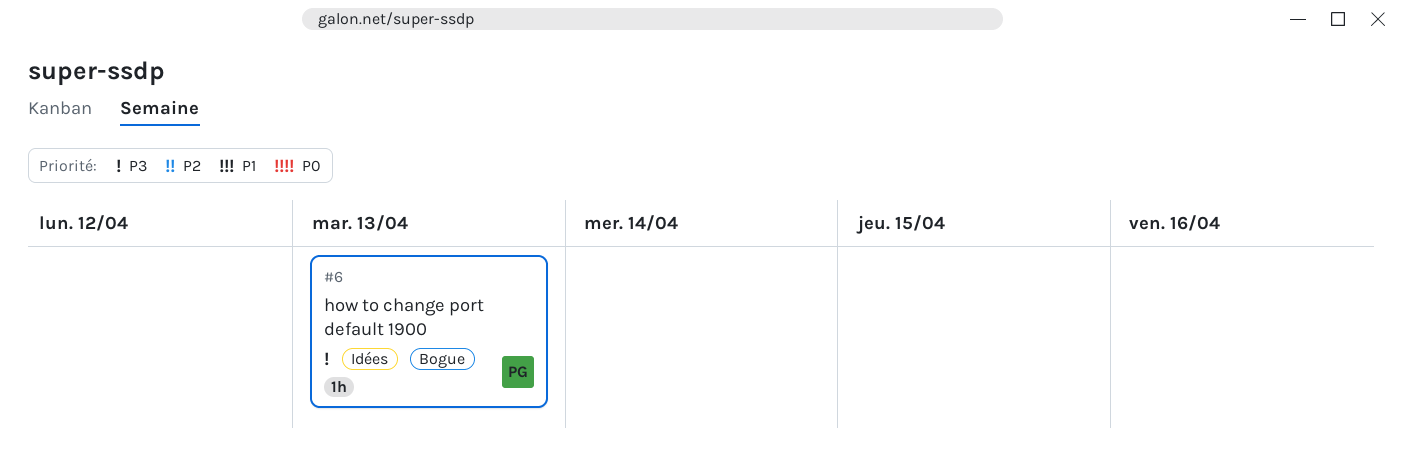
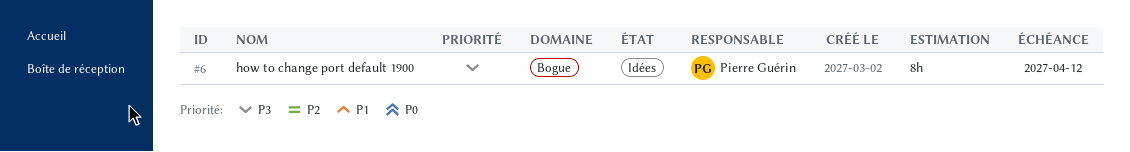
#6, estimate: 1h -> 8h
#6, due: Apr 13 -> Apr 12

